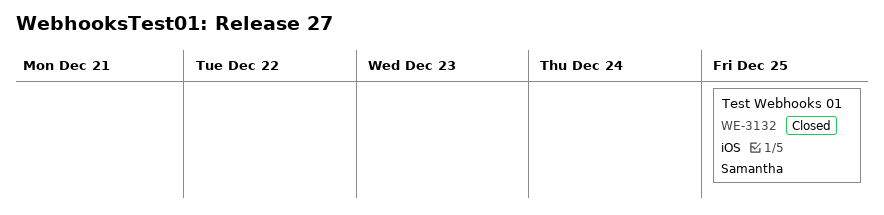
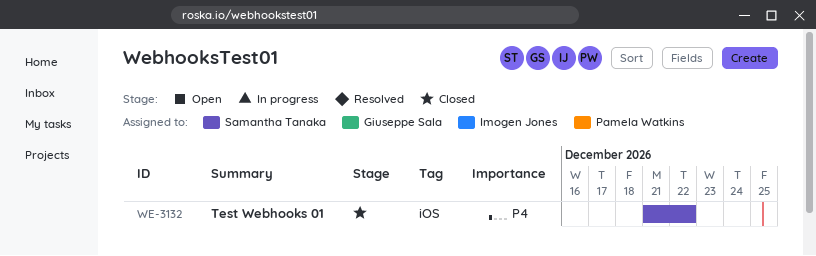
WE-3132, due: Dec 25 -> Dec 22

